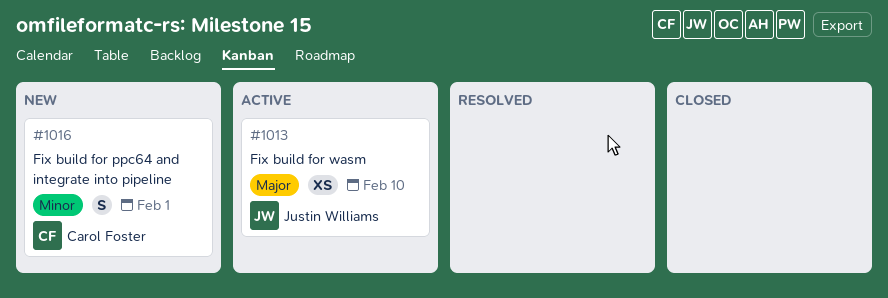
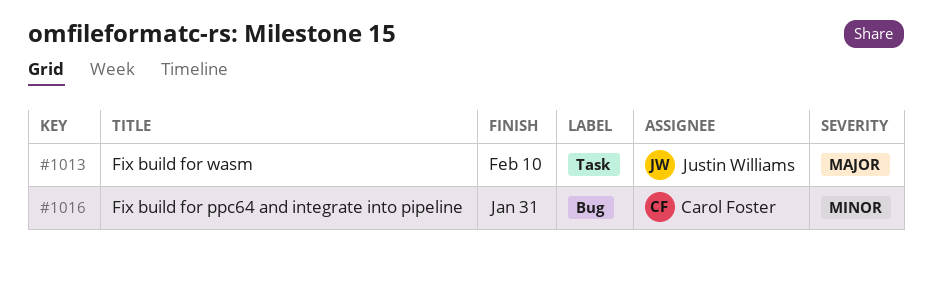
#1016, due: Feb 1 -> Jan 31

